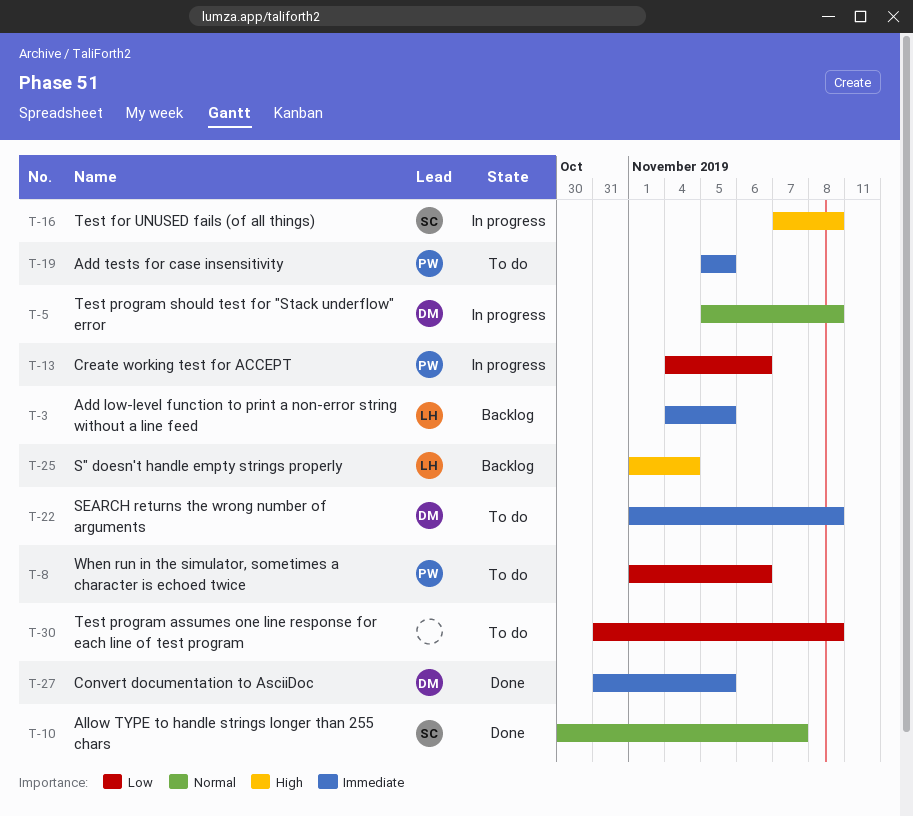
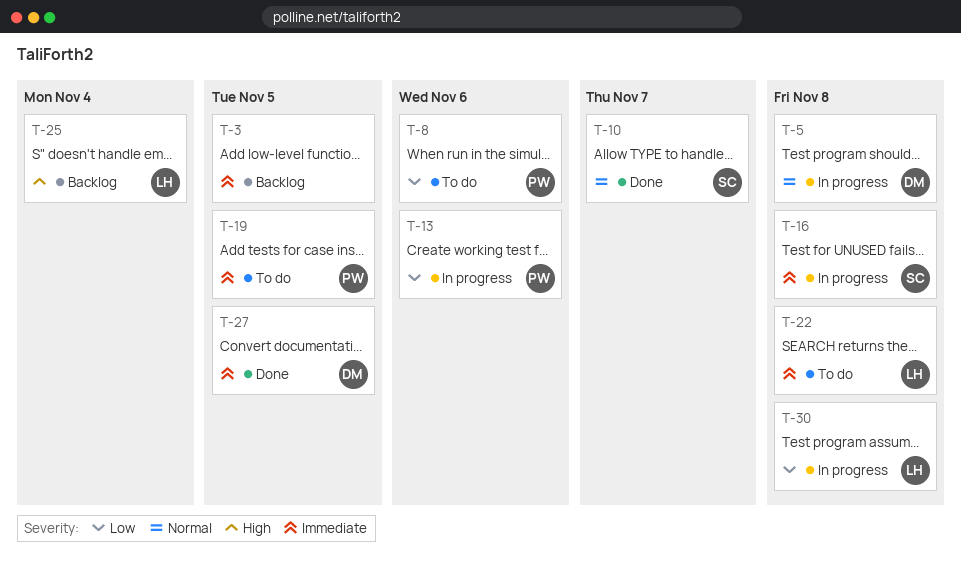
T-3, owner: LH -> none
T-16, priority: High -> Immediate
T-22, owner: DM -> LH
T-30, status: To do -> In progress
T-30, owner: none -> LH

